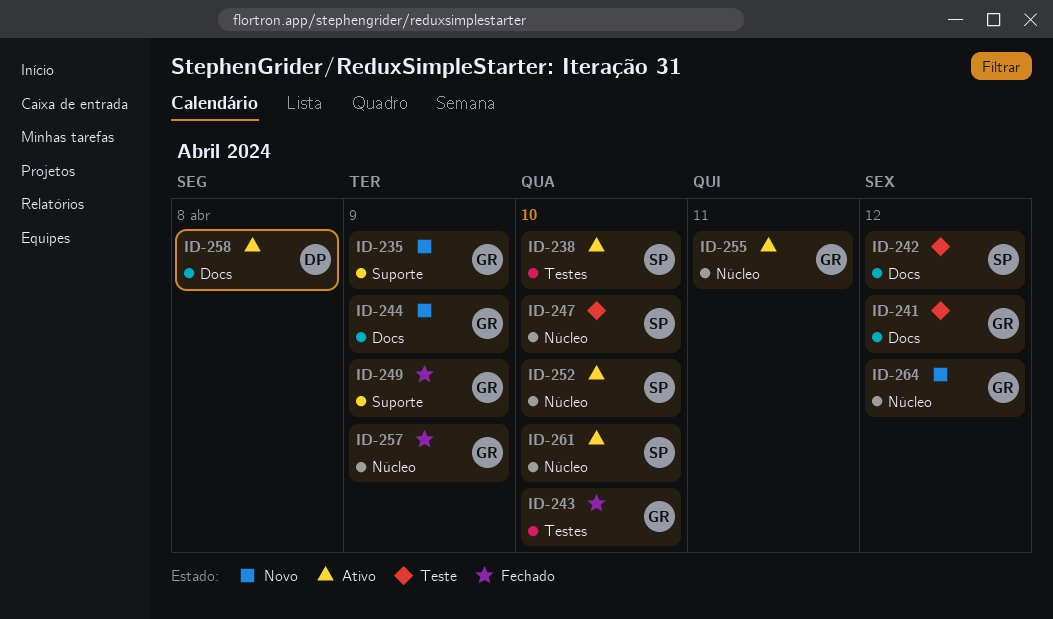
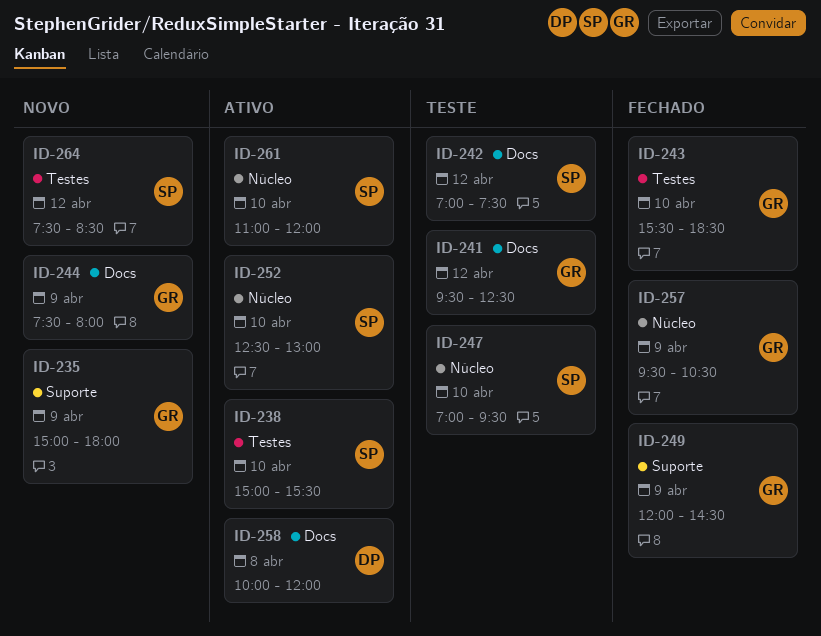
ID-255: present -> none
ID-264, owner: GR -> SP
ID-264, label: Núcleo -> Testes

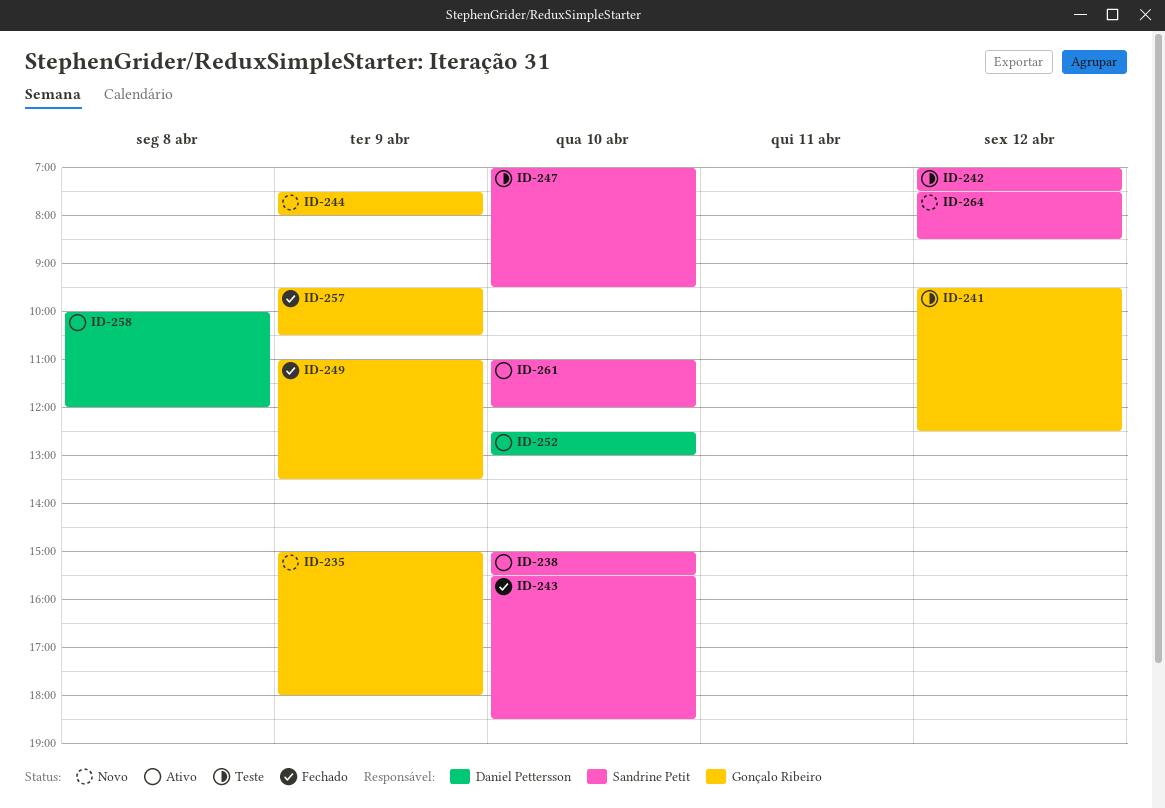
ID-243, owner: Gonçalo Ribeiro -> Sandrine Petit
ID-249, begins: 12:00 -> 11:00
ID-249, ends: 14:30 -> 13:30
ID-252, owner: Sandrine Petit -> Daniel Pettersson

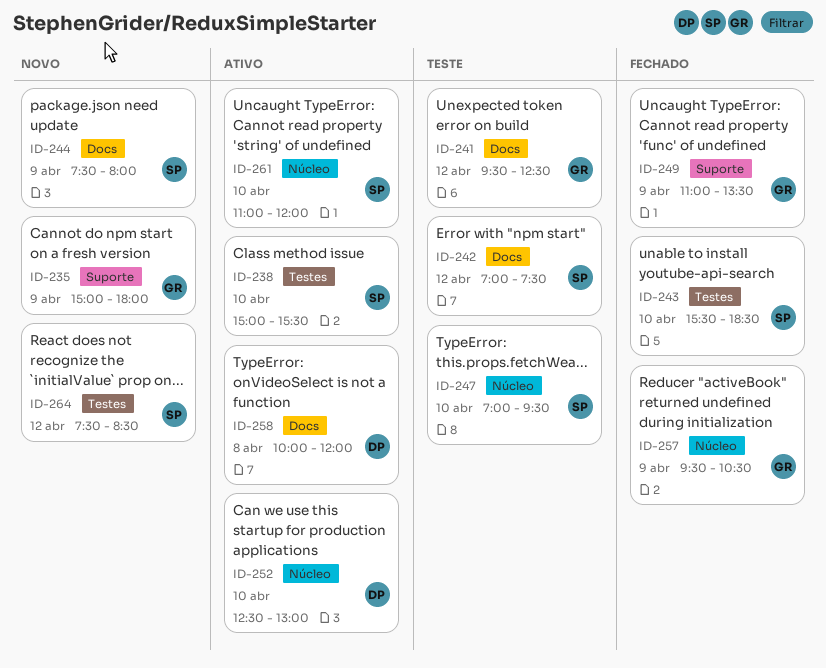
ID-244, owner: Gonçalo Ribeiro -> Sandrine Petit

